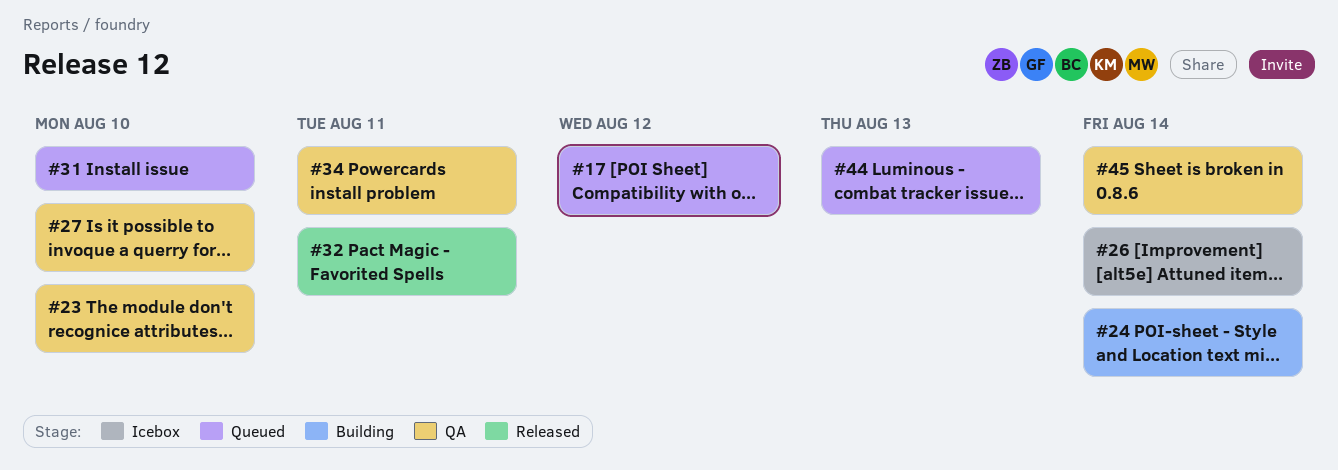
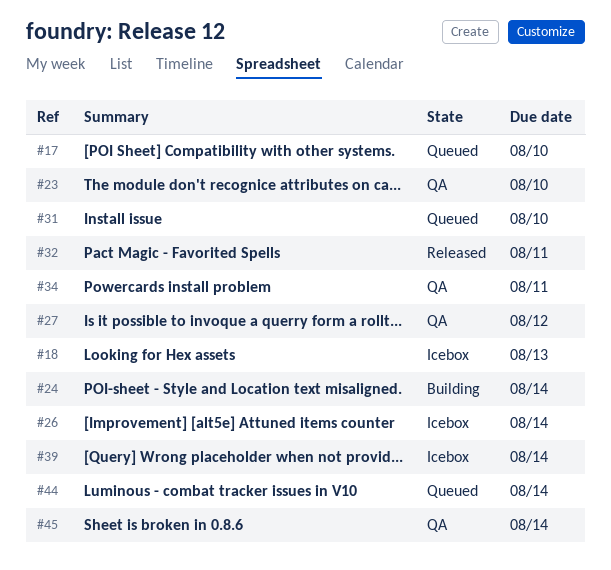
#17, due: Aug 12 -> Aug 10
#18: none -> present
#27, due: Aug 10 -> Aug 12
#39: none -> present
#44, due: Aug 13 -> Aug 14

